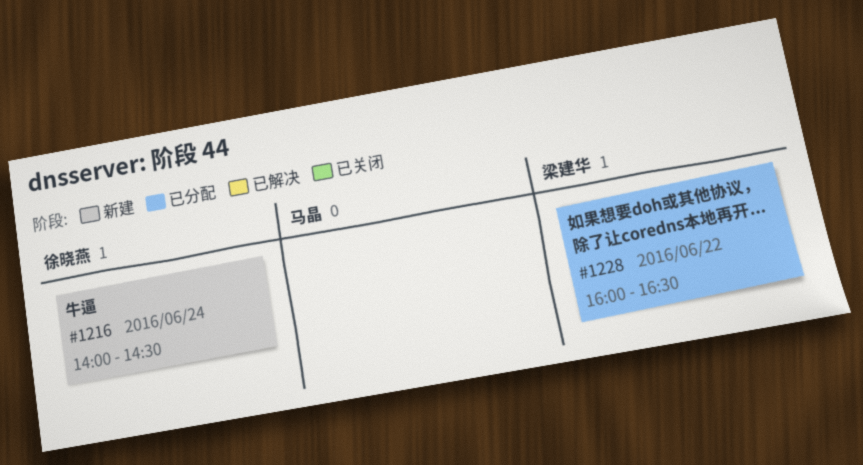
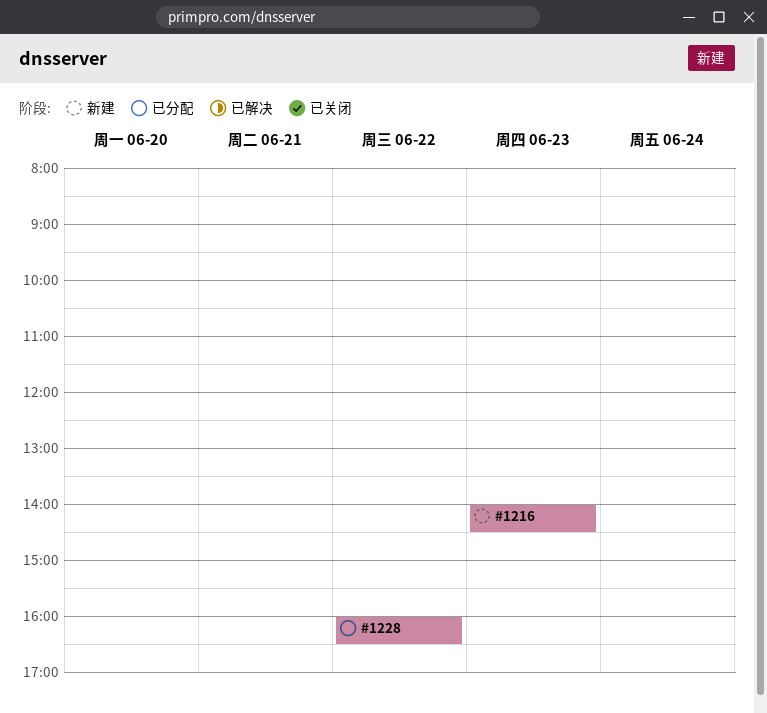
#1216, day: Jun 24 -> Jun 23

